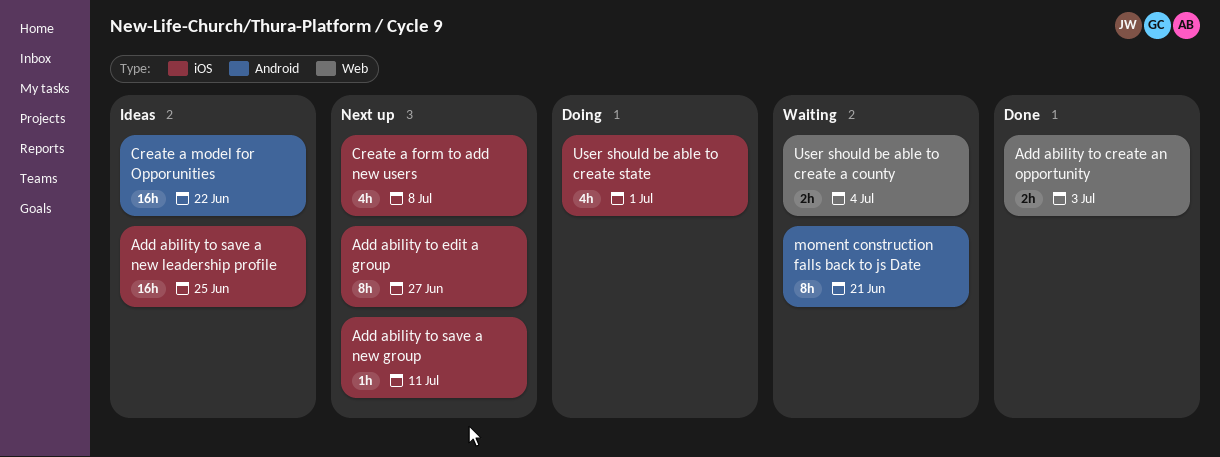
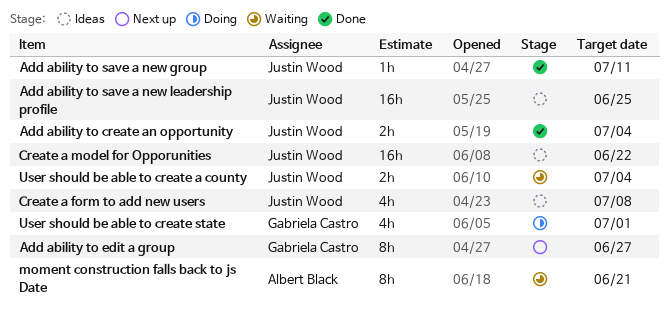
Add ability to create an opportunity, due: Jul 3 -> Jul 4
Add ability to save a new group, status: Next up -> Done
Create a form to add new users, status: Next up -> Ideas

